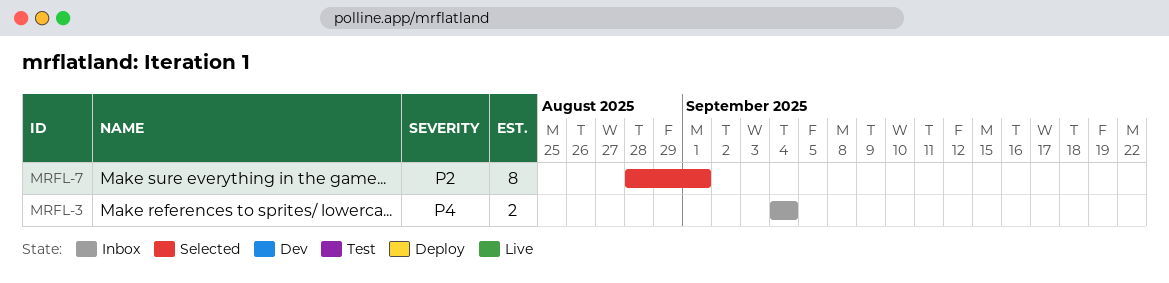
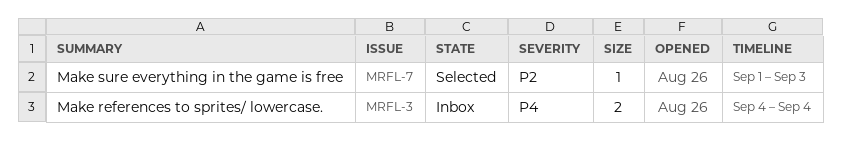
MRFL-7, estimate: 8 -> 1
MRFL-7, start: Aug 28 -> Sep 1
MRFL-7, due: Sep 1 -> Sep 3

